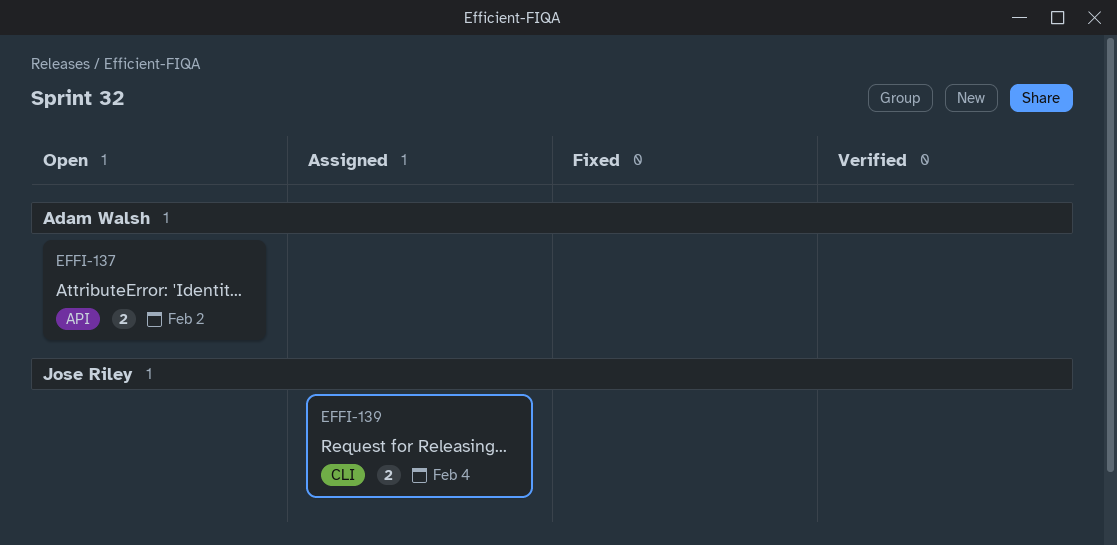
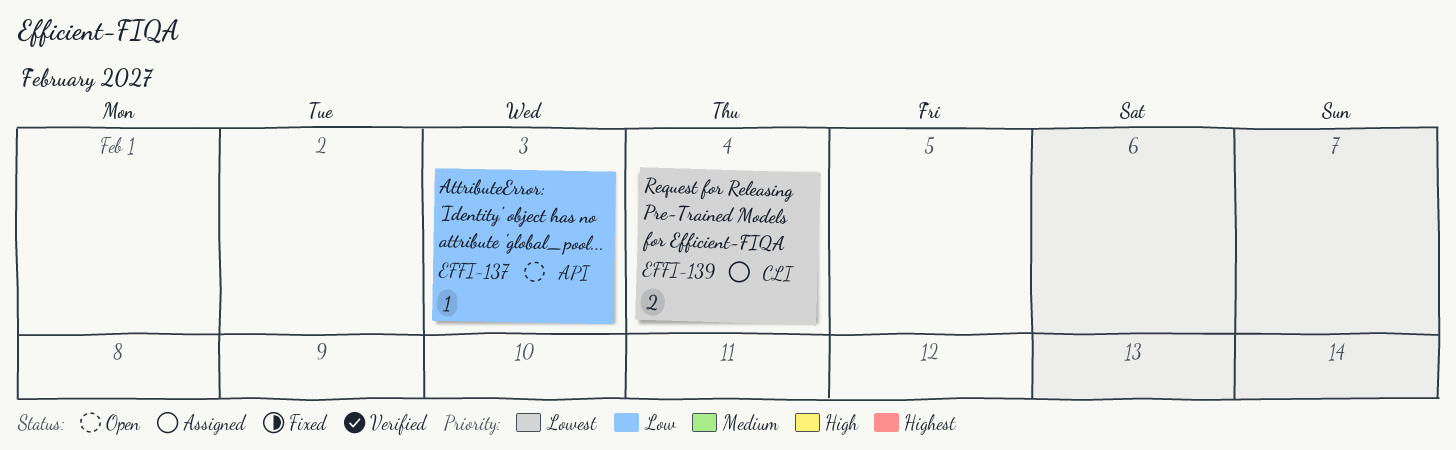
EFFI-137, estimate: 2 -> 1
EFFI-137, due: Feb 2 -> Feb 3

